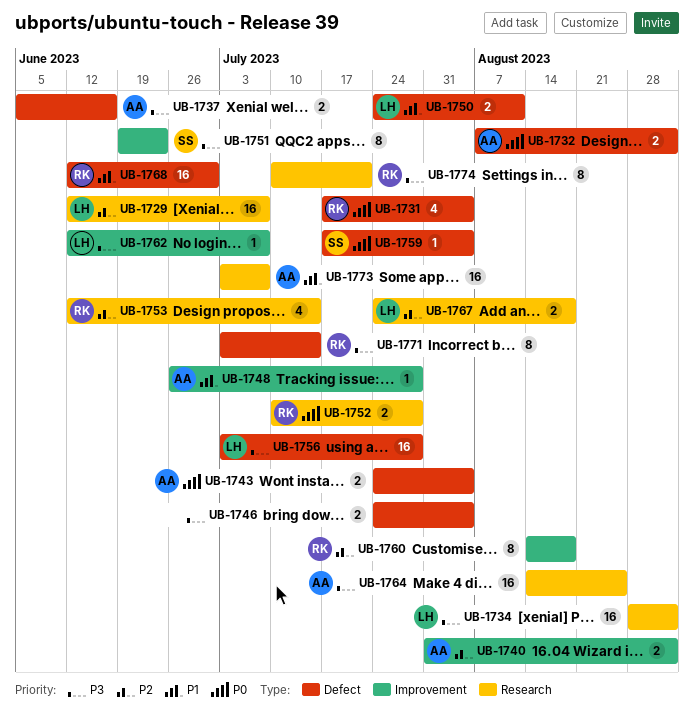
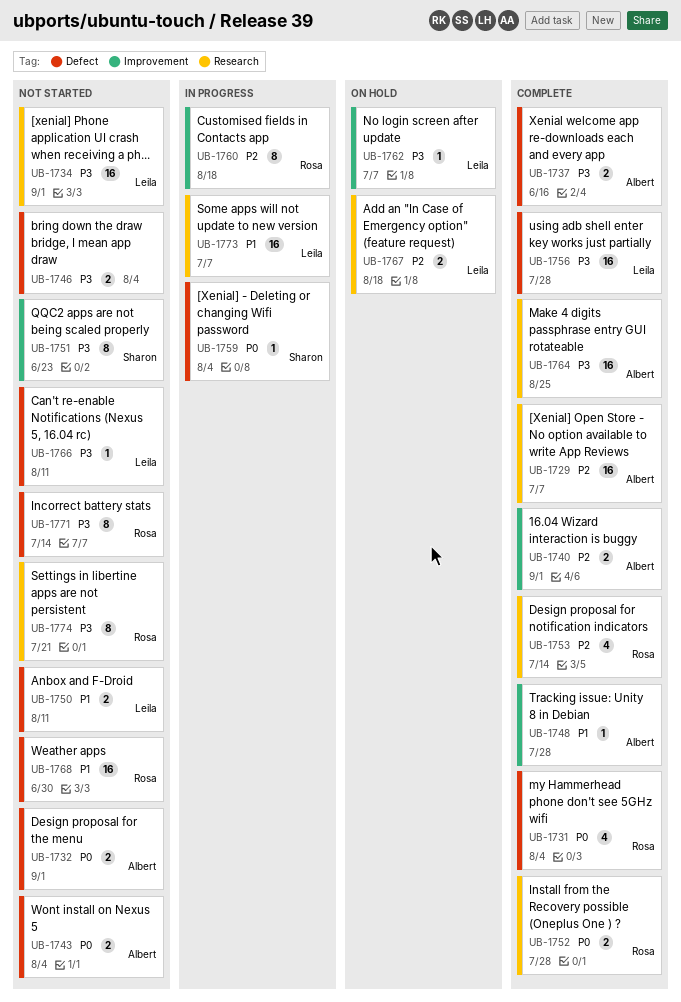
UB-1729, owner: Leila -> Albert
UB-1766: none -> present
UB-1773, owner: Albert -> Leila

